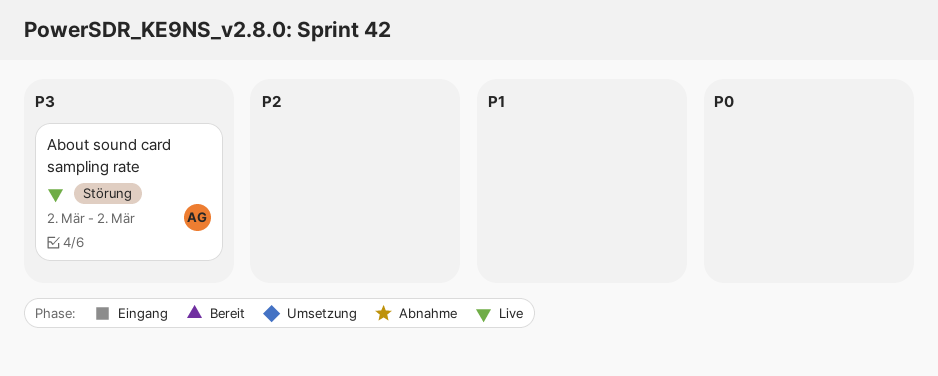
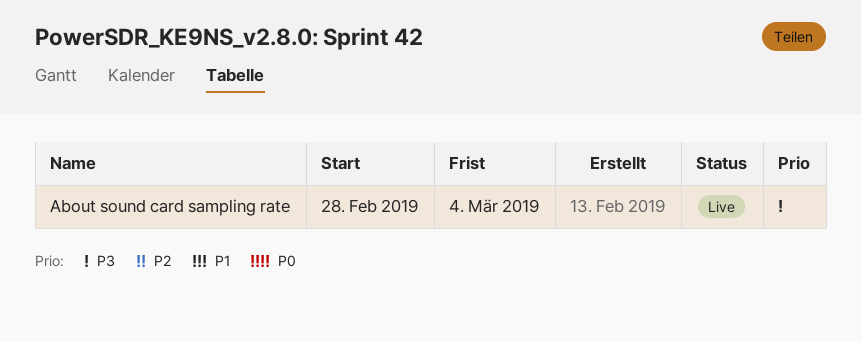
About sound card sampling rate, start: Mar 2 -> Feb 28
About sound card sampling rate, due: Mar 2 -> Mar 4

